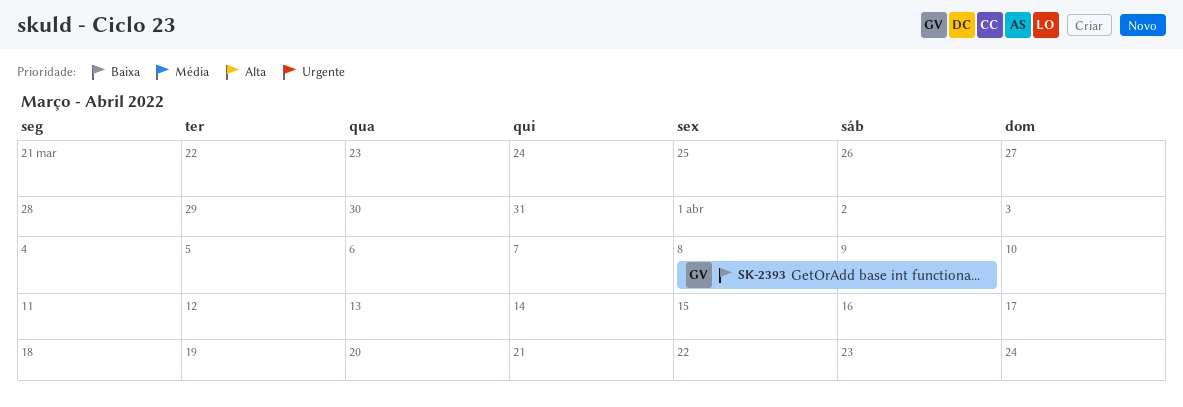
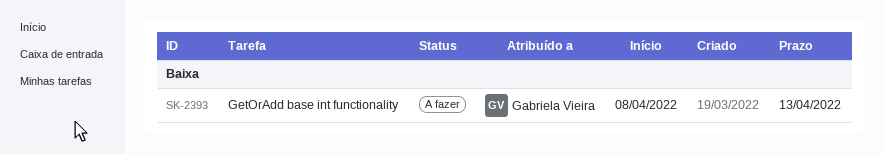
SK-2393, due: Apr 9 -> Apr 13

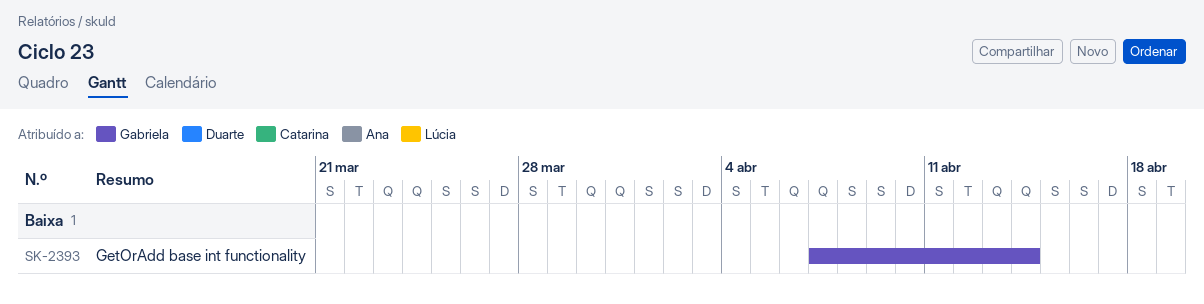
SK-2393, start: Apr 8 -> Apr 7
SK-2393, due: Apr 13 -> Apr 14

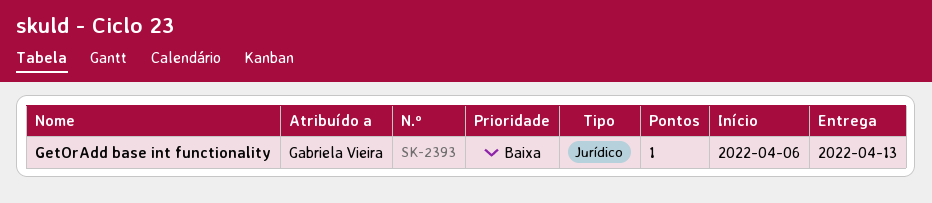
SK-2393, start: Apr 7 -> Apr 6
SK-2393, due: Apr 14 -> Apr 13

